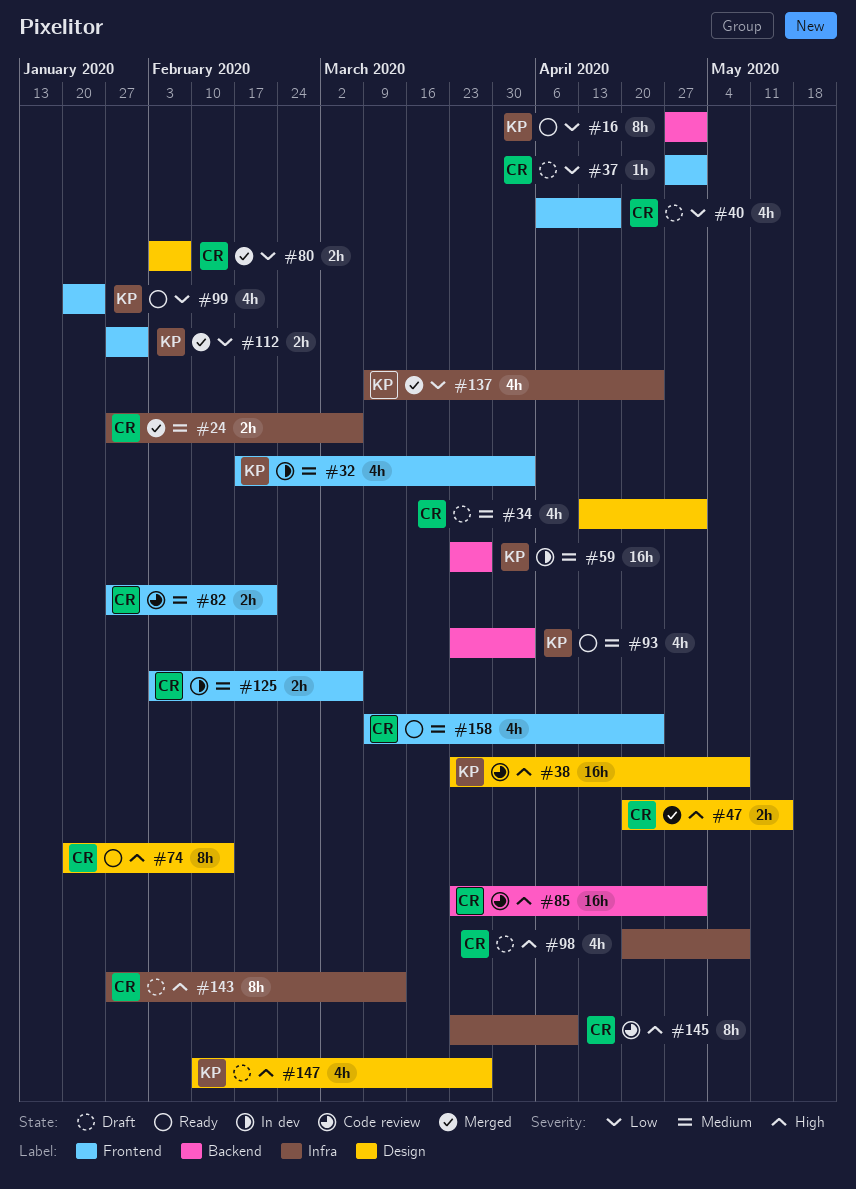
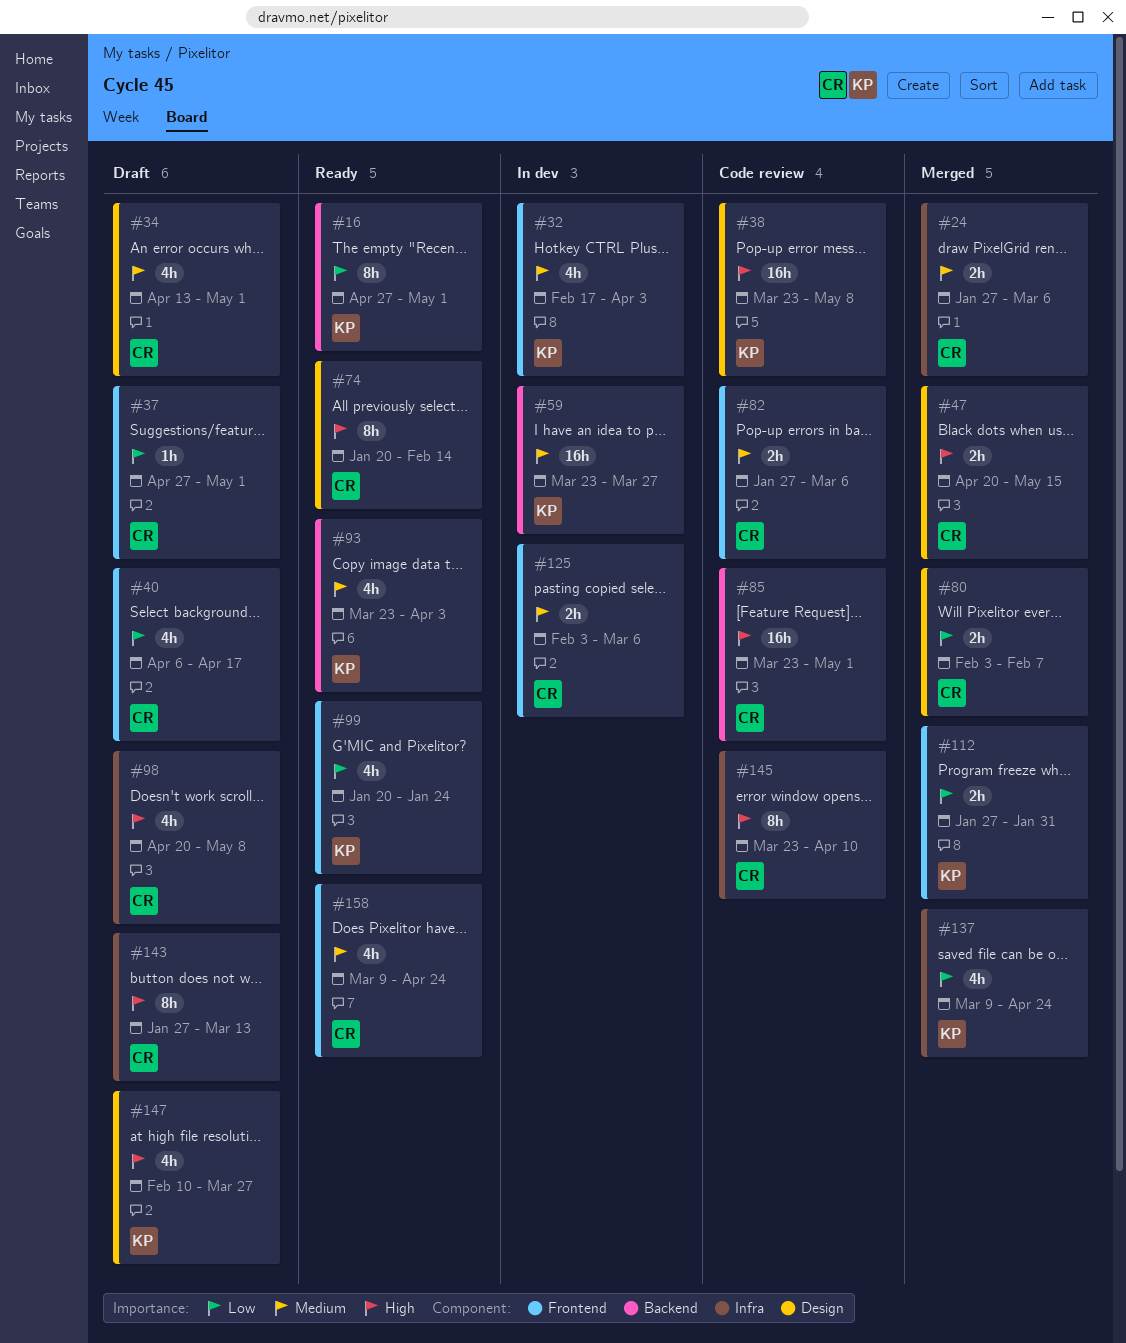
#82, due: Feb 21 -> Mar 6

